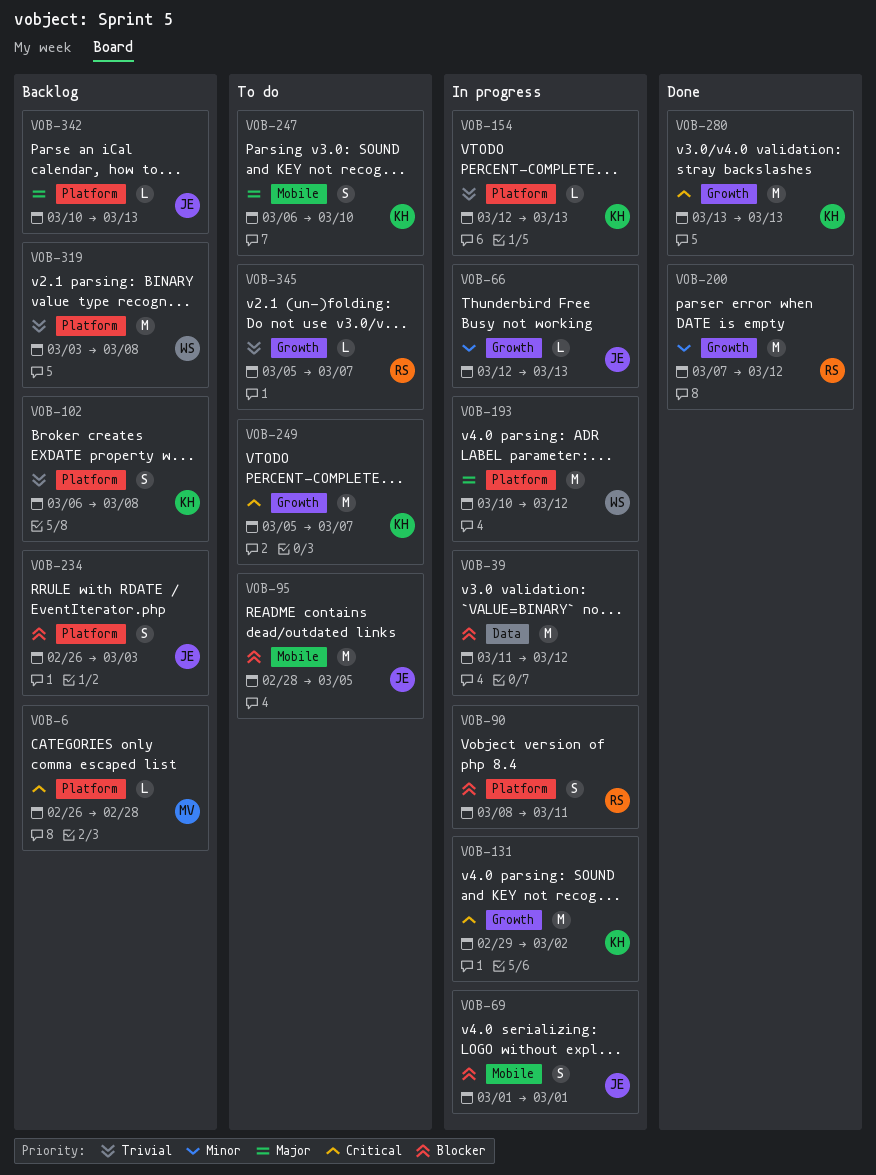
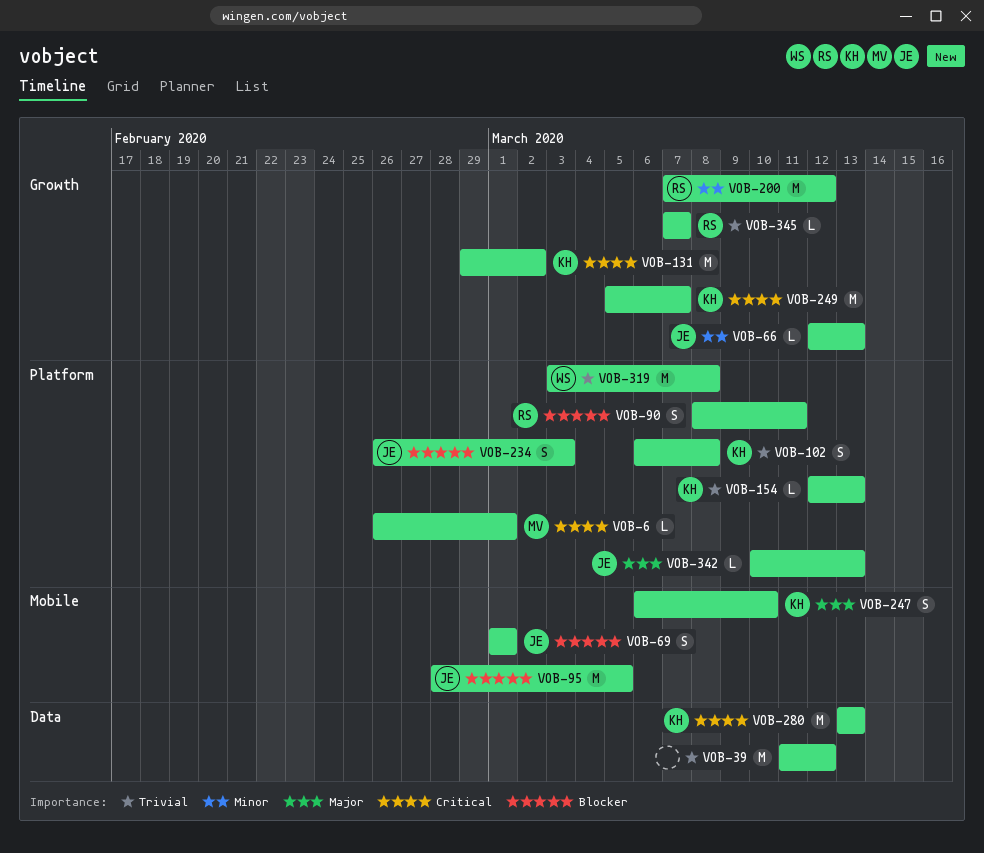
VOB-6, due: Feb 28 -> Mar 1
VOB-39, priority: Blocker -> Trivial
VOB-193: present -> none
VOB-280, label: Growth -> Data
VOB-345, start: Mar 5 -> Mar 7

